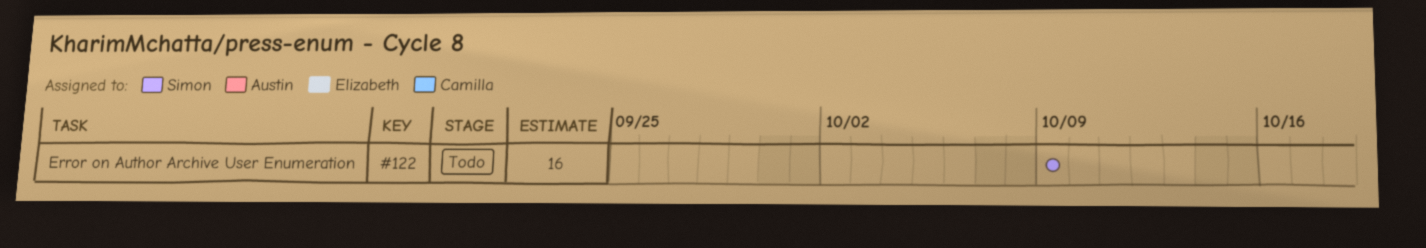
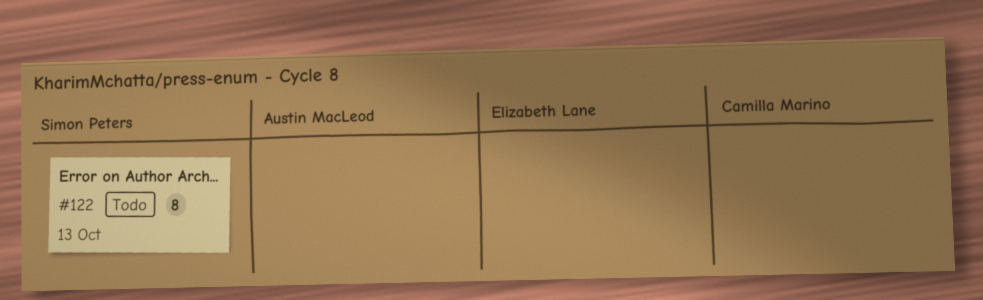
#122, estimate: 16 -> 8
#122, due: Oct 9 -> Oct 13

